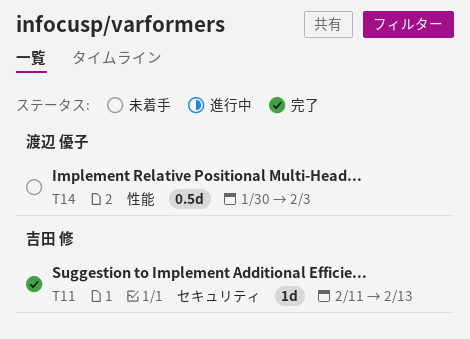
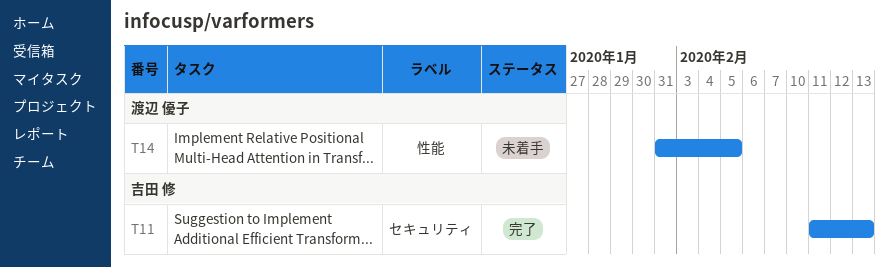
T14, start: Jan 30 -> Jan 31
T14, due: Feb 3 -> Feb 5

